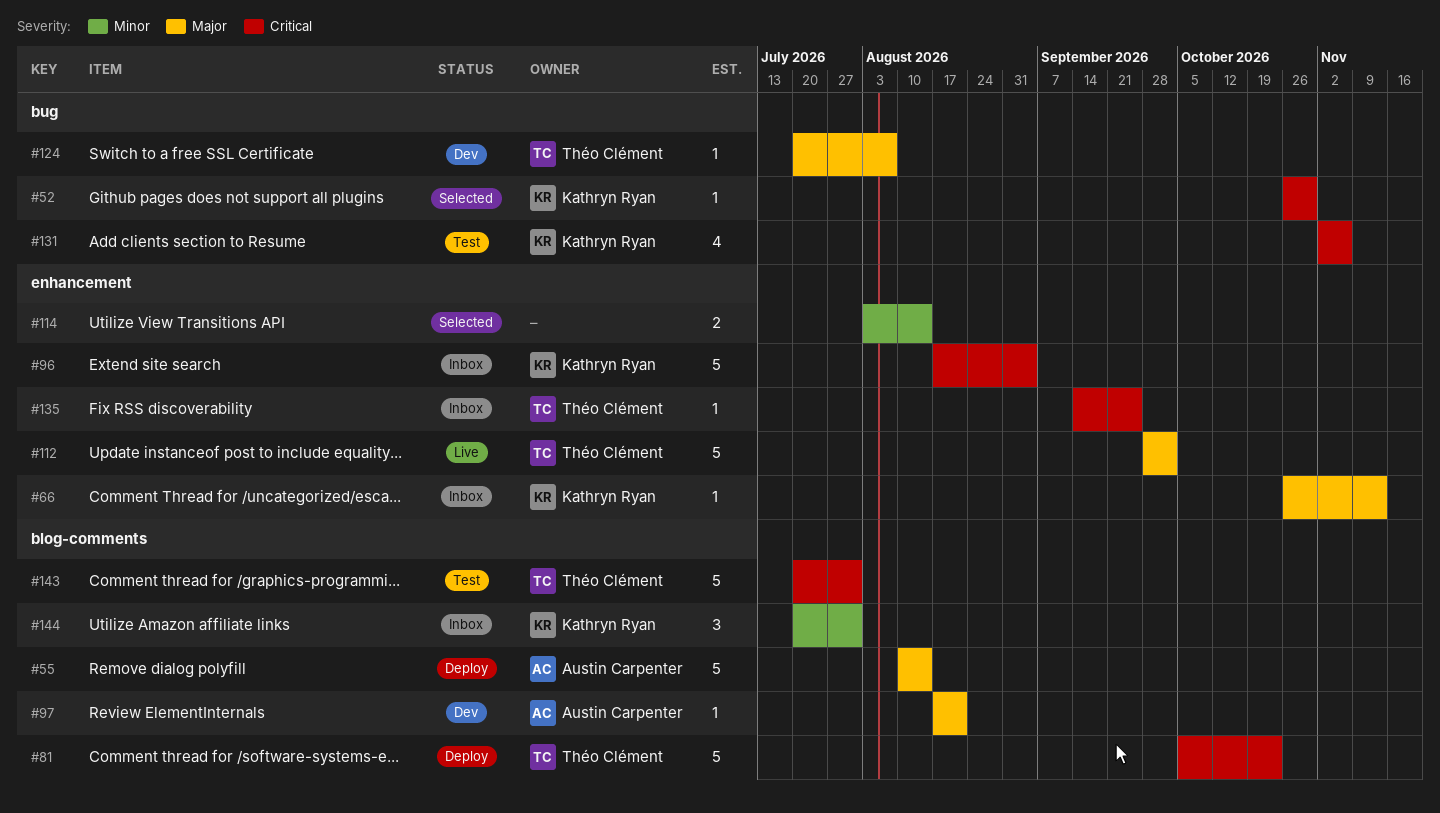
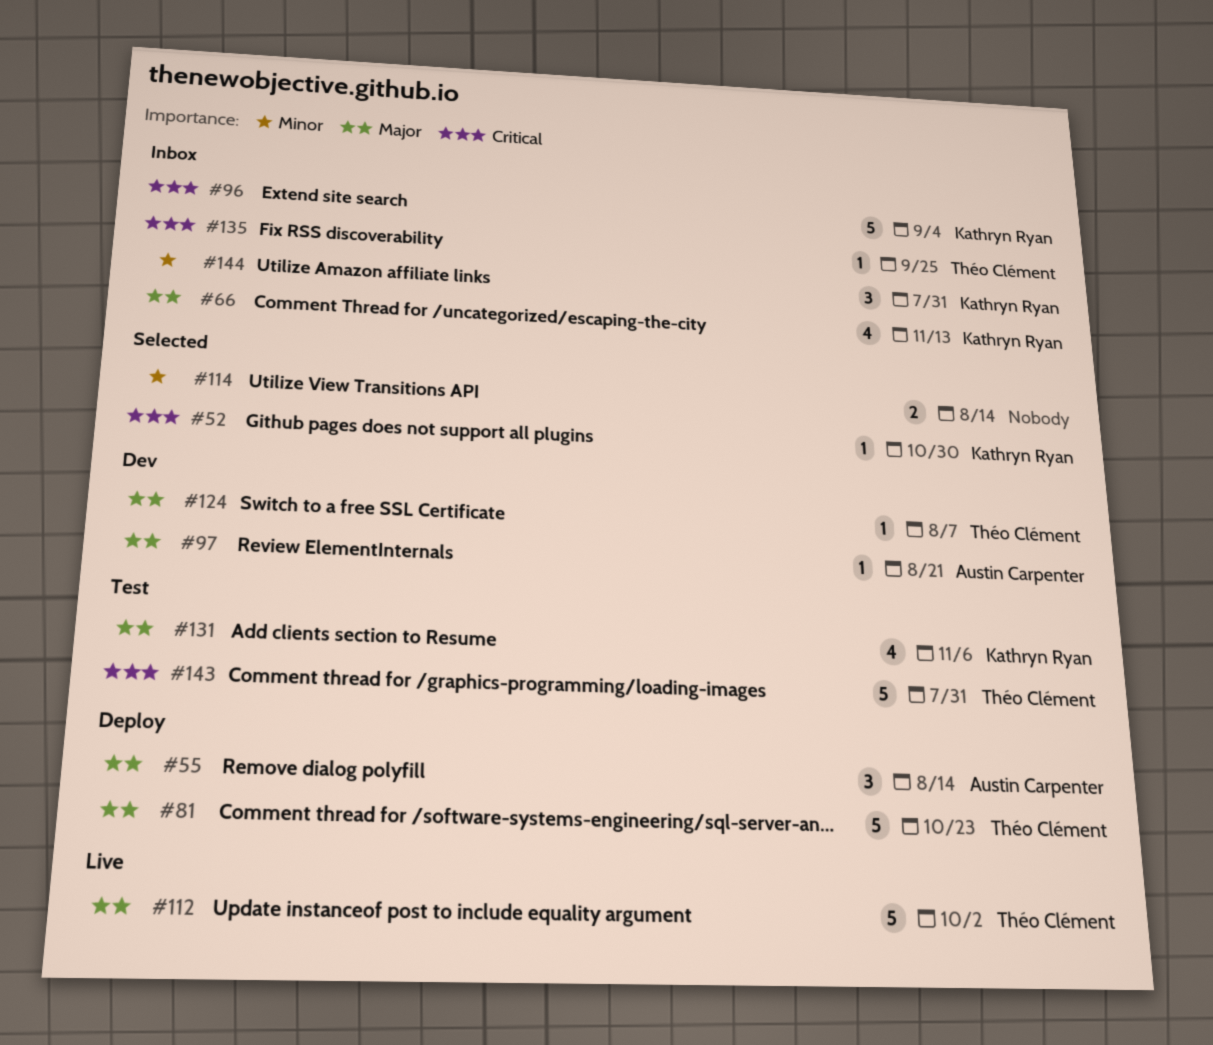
#55, estimate: 5 -> 3
#66, estimate: 1 -> 4
#81, priority: Critical -> Major
#131, priority: Critical -> Major

